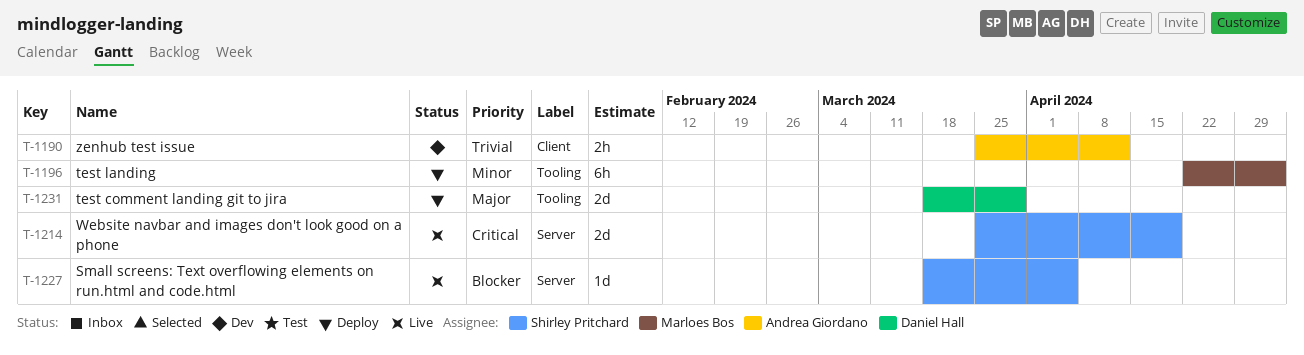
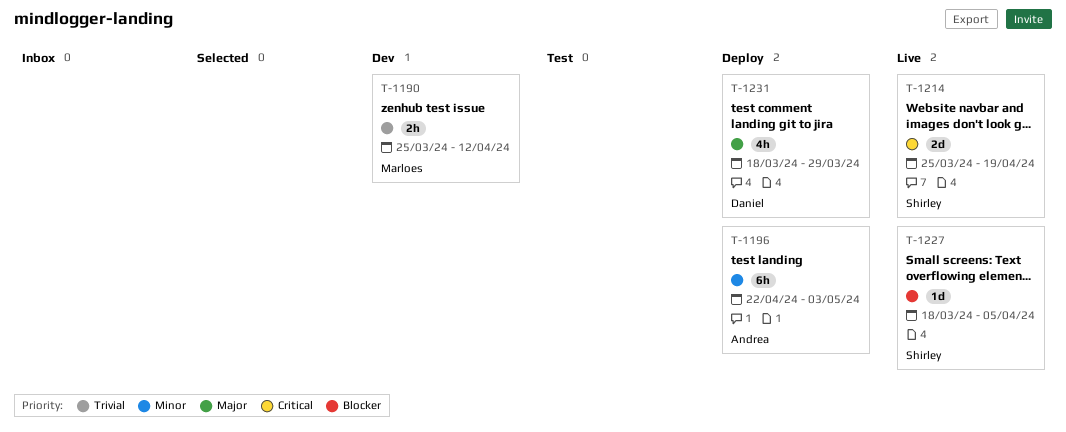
T-1190, owner: Andrea Giordano -> Marloes Bos
T-1196, owner: Marloes Bos -> Andrea Giordano
T-1231, estimate: 2d -> 4h

